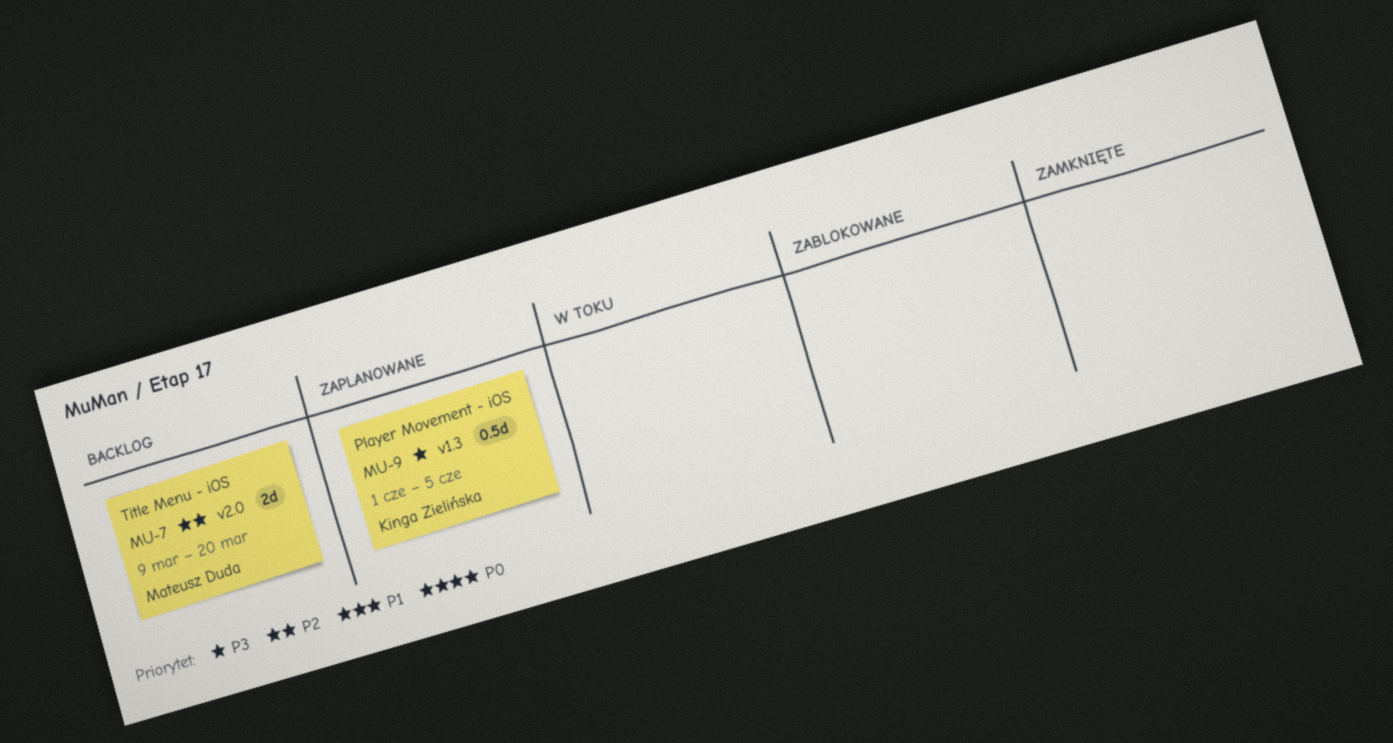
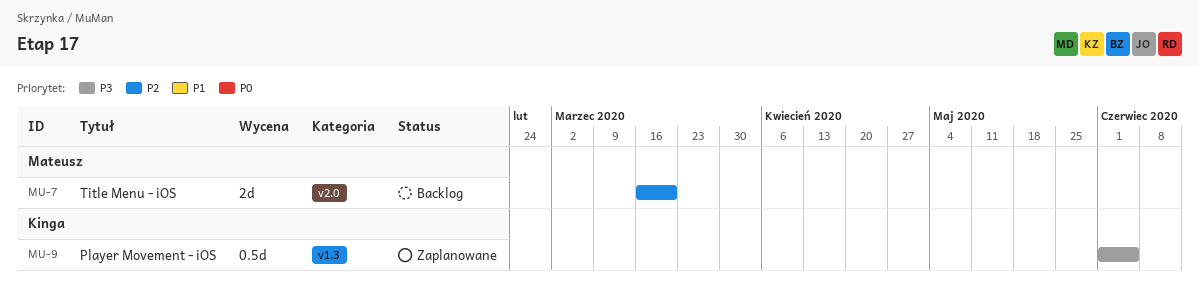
MU-7, start: Mar 9 -> Mar 16

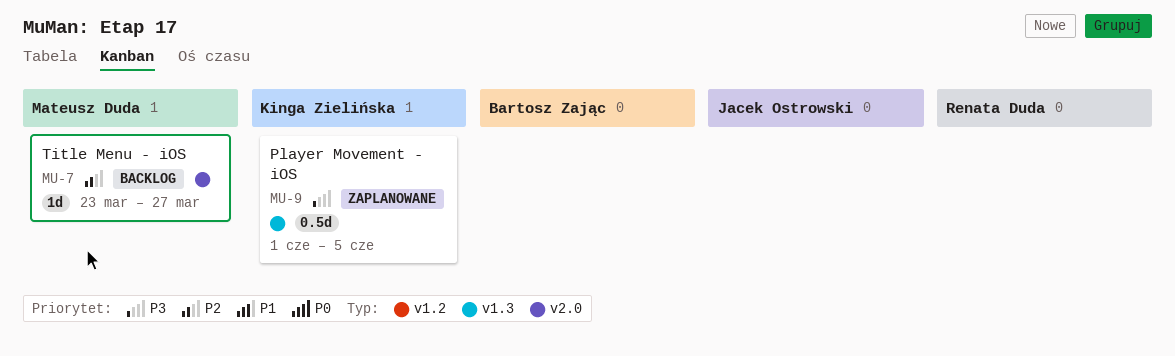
MU-7, estimate: 2d -> 1d
MU-7, start: Mar 16 -> Mar 23
MU-7, due: Mar 20 -> Mar 27

